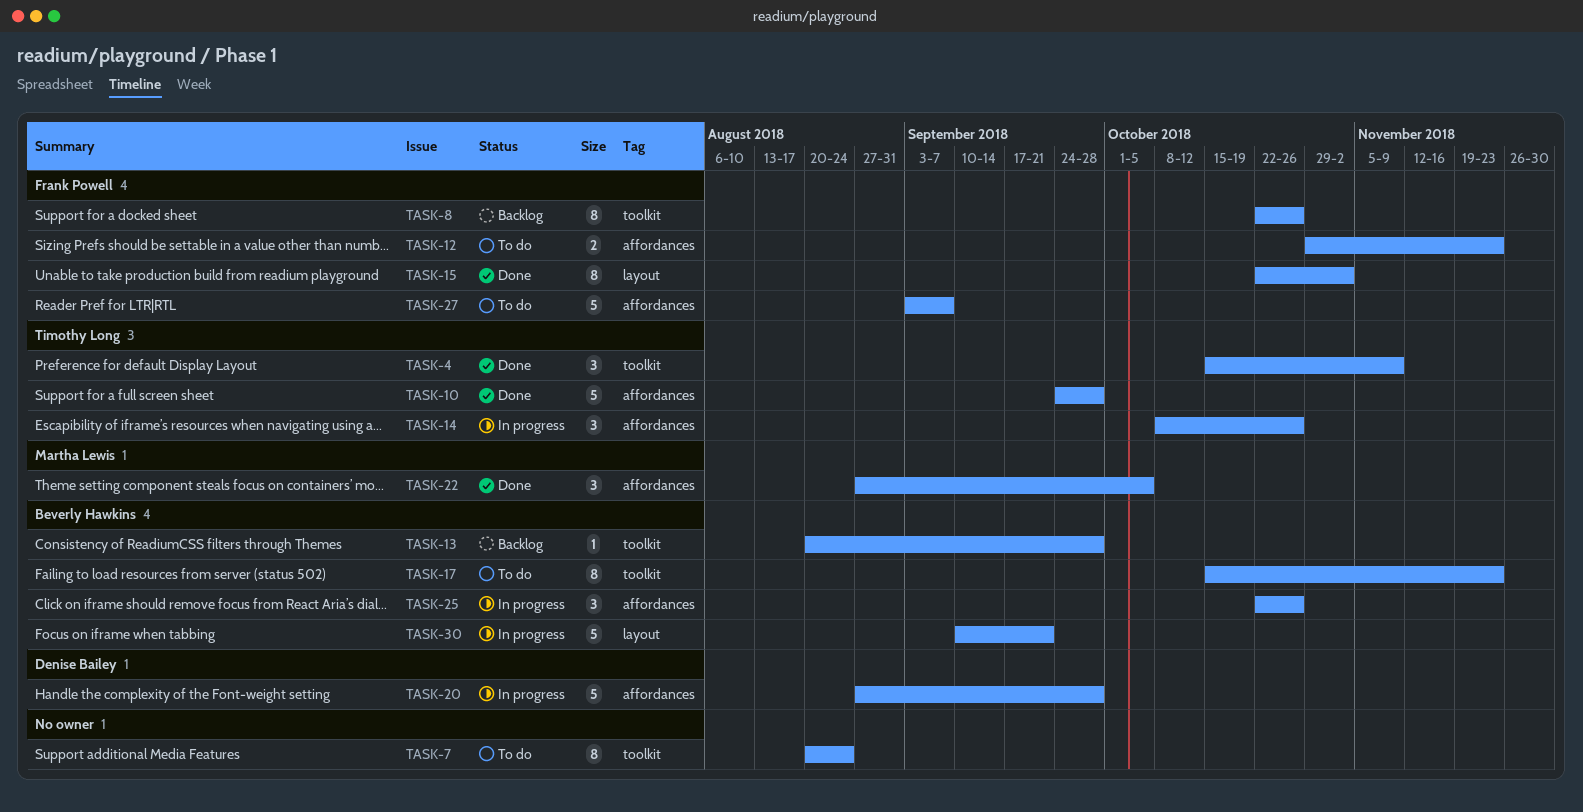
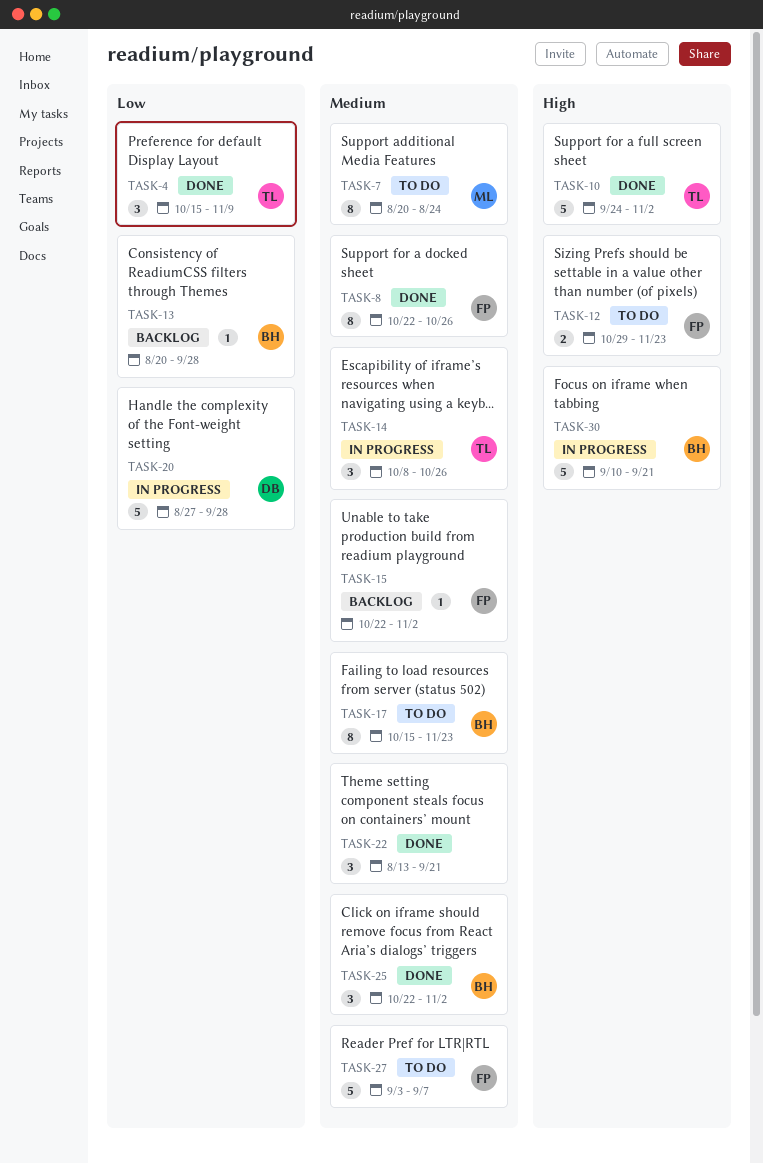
TASK-7, owner: none -> Martha Lewis
TASK-8, status: Backlog -> Done
TASK-10, due: Sep 28 -> Nov 2
TASK-15, status: Done -> Backlog
TASK-15, estimate: 8 -> 1
TASK-22, owner: Martha Lewis -> none
TASK-22, start: Aug 27 -> Aug 13
TASK-22, due: Oct 5 -> Sep 21
TASK-25, status: In progress -> Done
TASK-25, due: Oct 26 -> Nov 2

